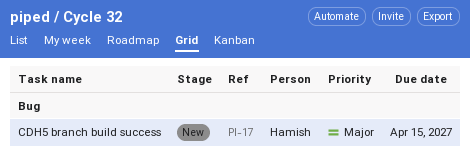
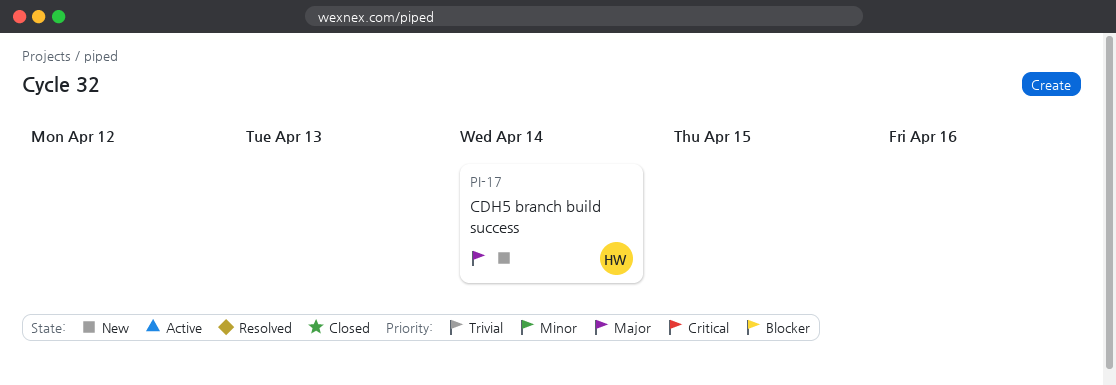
PI-17, due: Apr 15 -> Apr 14

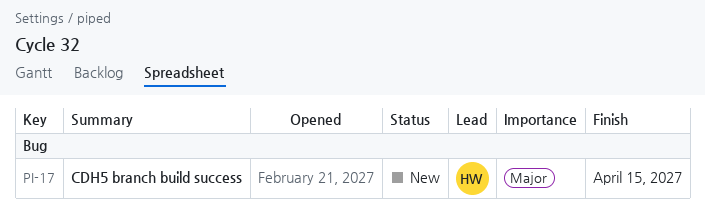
PI-17, due: Apr 14 -> Apr 15

